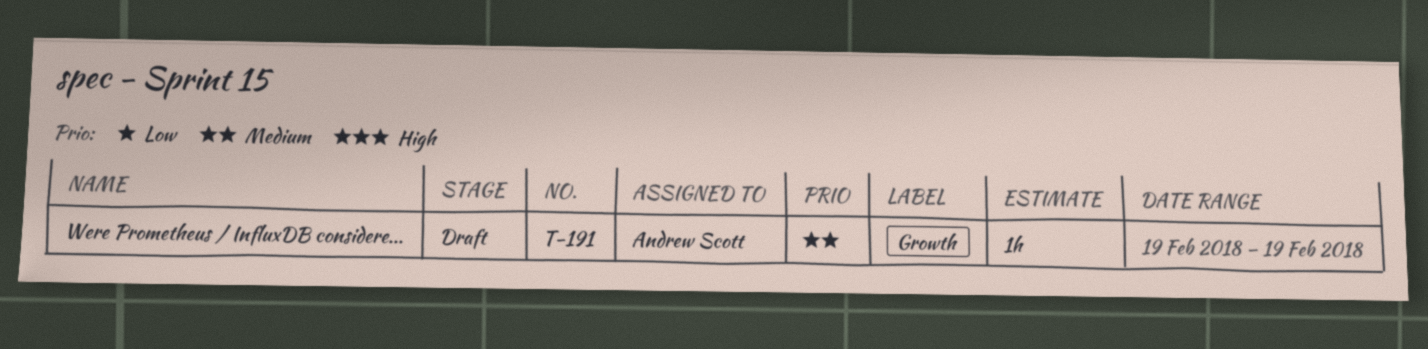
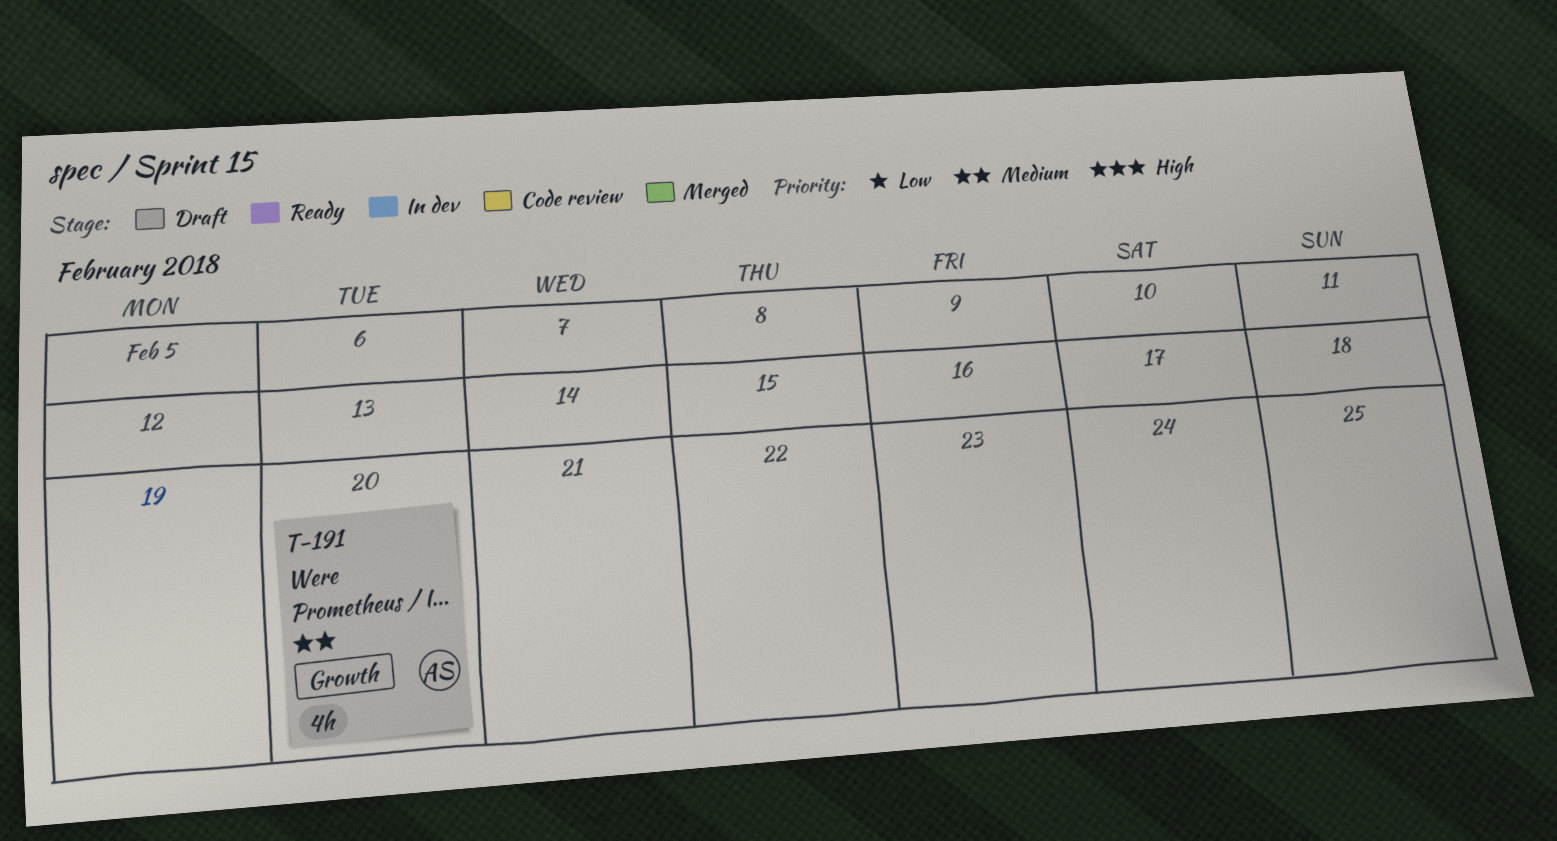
T-191, estimate: 1h -> 4h
T-191, due: Feb 19 -> Feb 20

